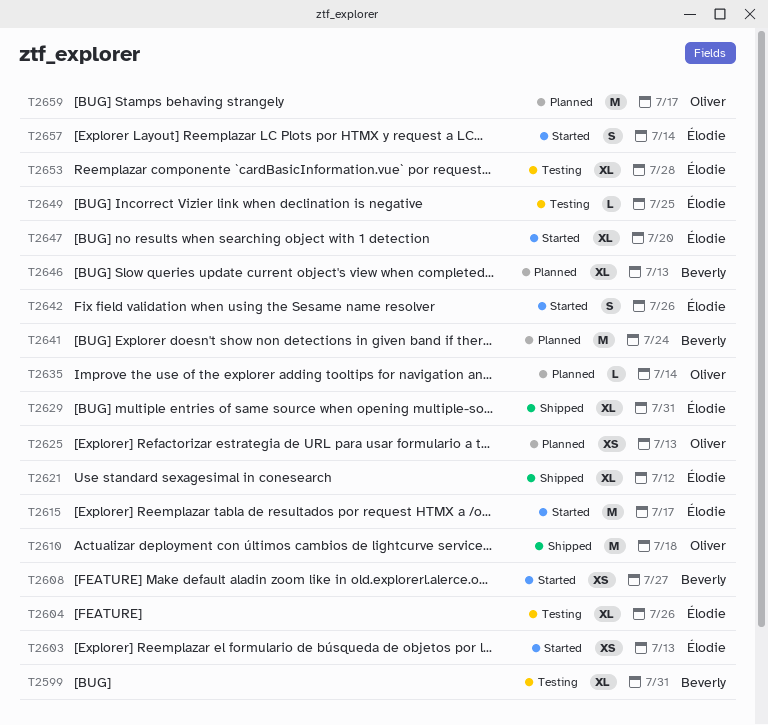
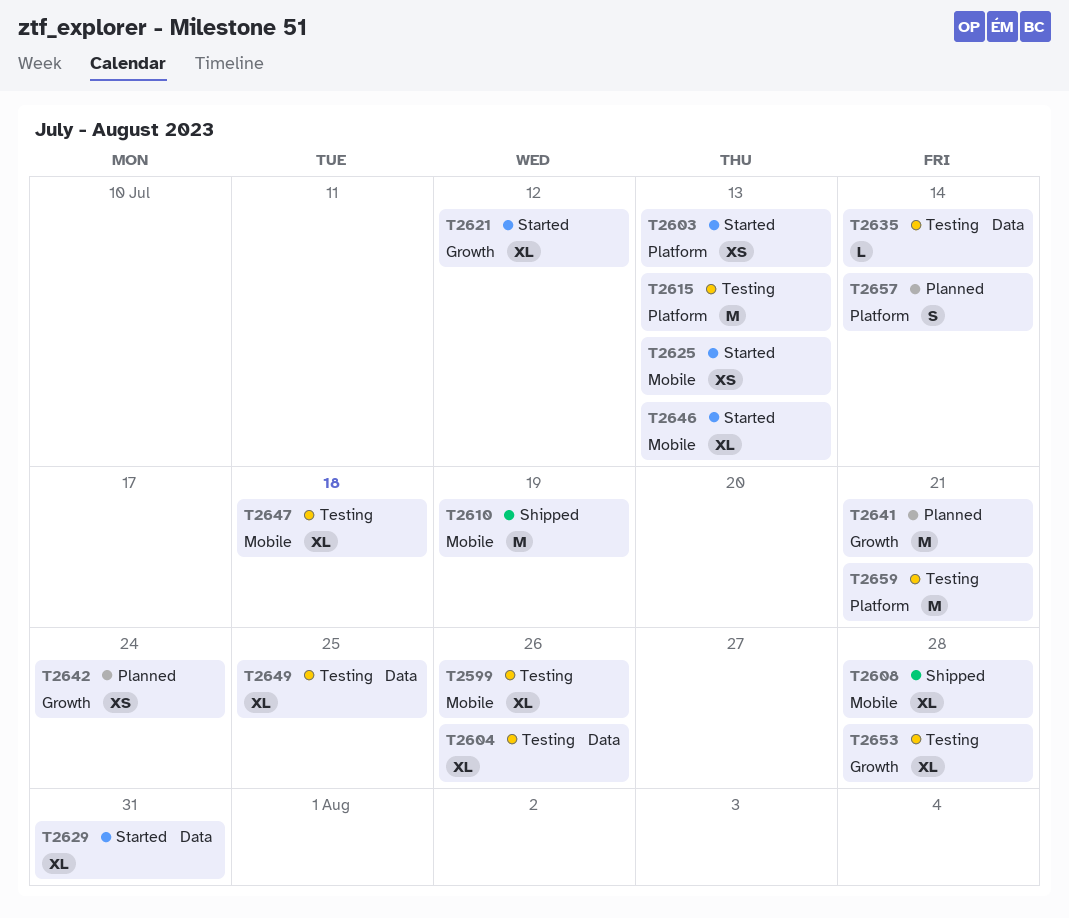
T2599, due: Jul 31 -> Jul 26
T2608, status: Started -> Shipped
T2608, estimate: XS -> XL
T2608, due: Jul 27 -> Jul 28
T2610, due: Jul 18 -> Jul 19
T2615, status: Started -> Testing
T2615, due: Jul 17 -> Jul 13
T2621, status: Shipped -> Started
T2625, status: Planned -> Started
T2629, status: Shipped -> Started
T2635, status: Planned -> Testing
T2641, due: Jul 24 -> Jul 21
T2642, status: Started -> Planned
T2642, estimate: S -> XS
T2642, due: Jul 26 -> Jul 24
T2646, status: Planned -> Started
T2647, status: Started -> Testing
T2647, due: Jul 20 -> Jul 18
T2649, estimate: L -> XL
T2657, status: Started -> Planned
T2659, status: Planned -> Testing
T2659, due: Jul 17 -> Jul 21

